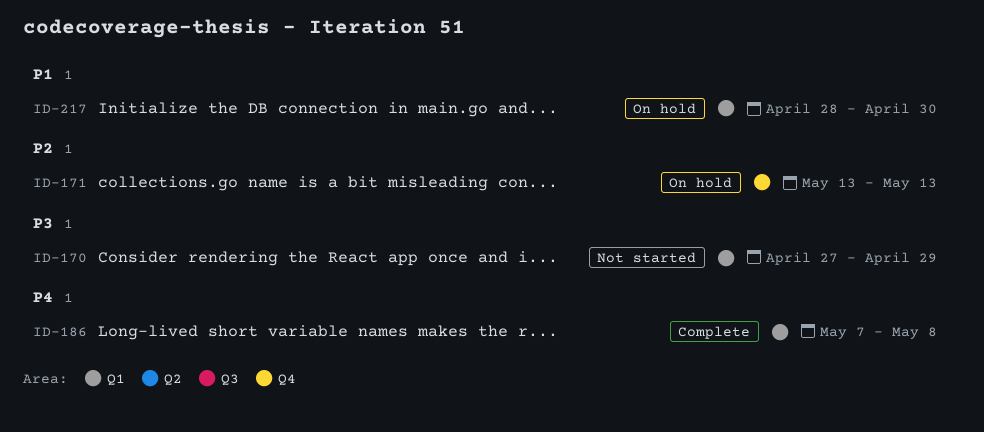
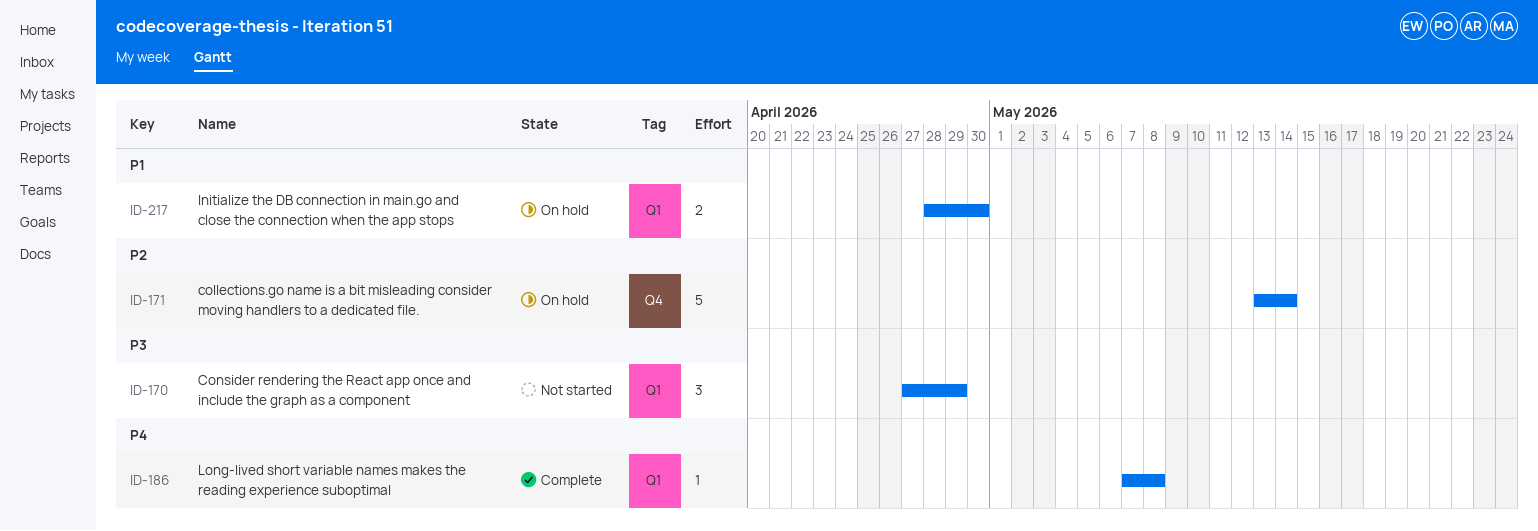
ID-171, due: May 13 -> May 14

